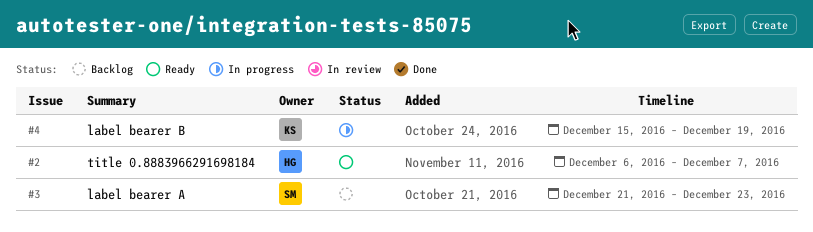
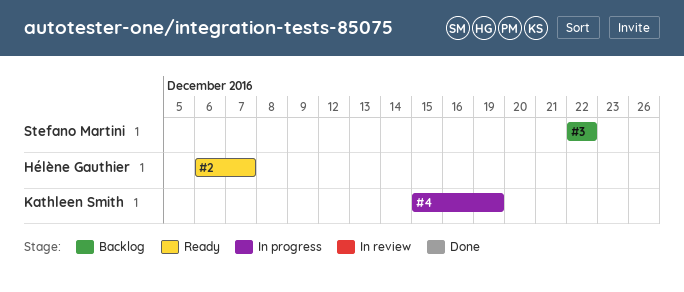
#3, start: Dec 21 -> Dec 22
#3, due: Dec 23 -> Dec 22

